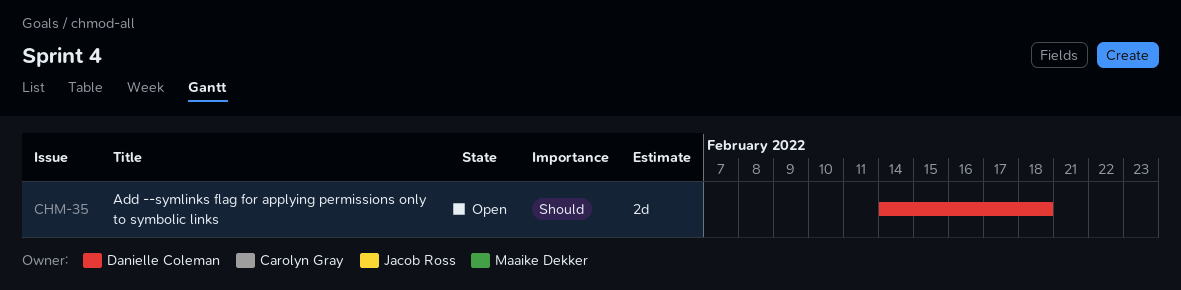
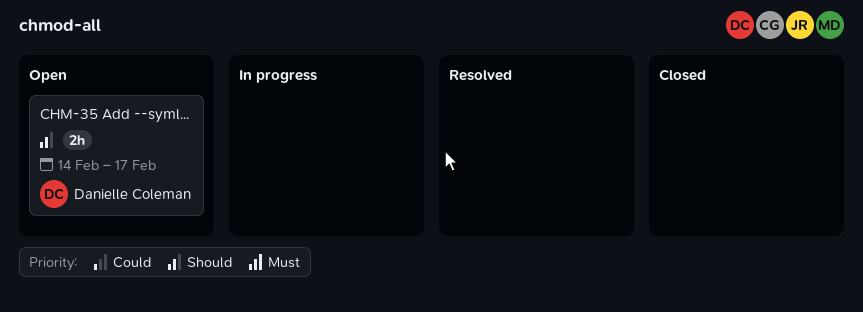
CHM-35, estimate: 2d -> 2h
CHM-35, due: Feb 18 -> Feb 17

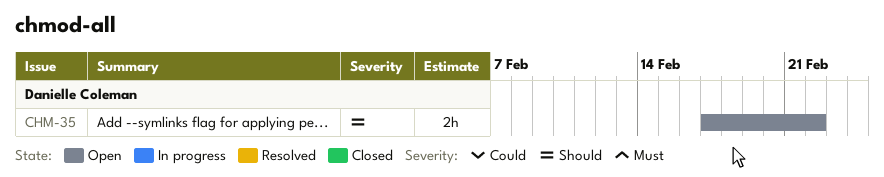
CHM-35, start: Feb 14 -> Feb 17
CHM-35, due: Feb 17 -> Feb 22

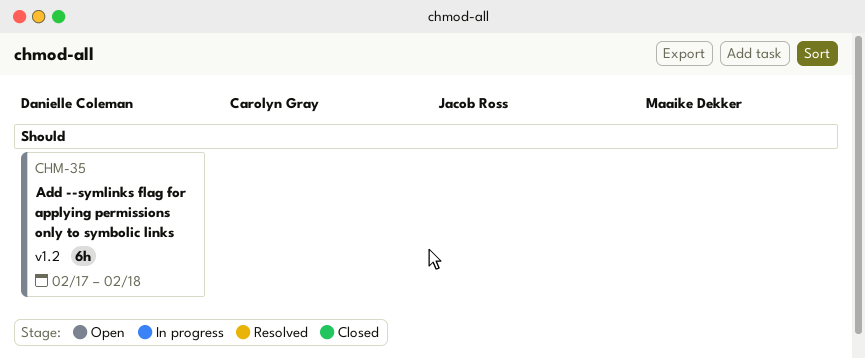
CHM-35, estimate: 2h -> 6h
CHM-35, due: Feb 22 -> Feb 18

